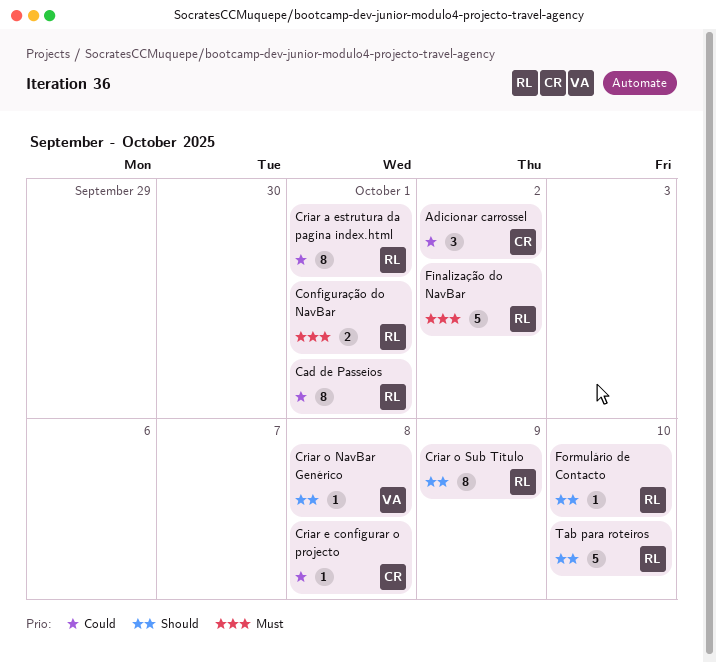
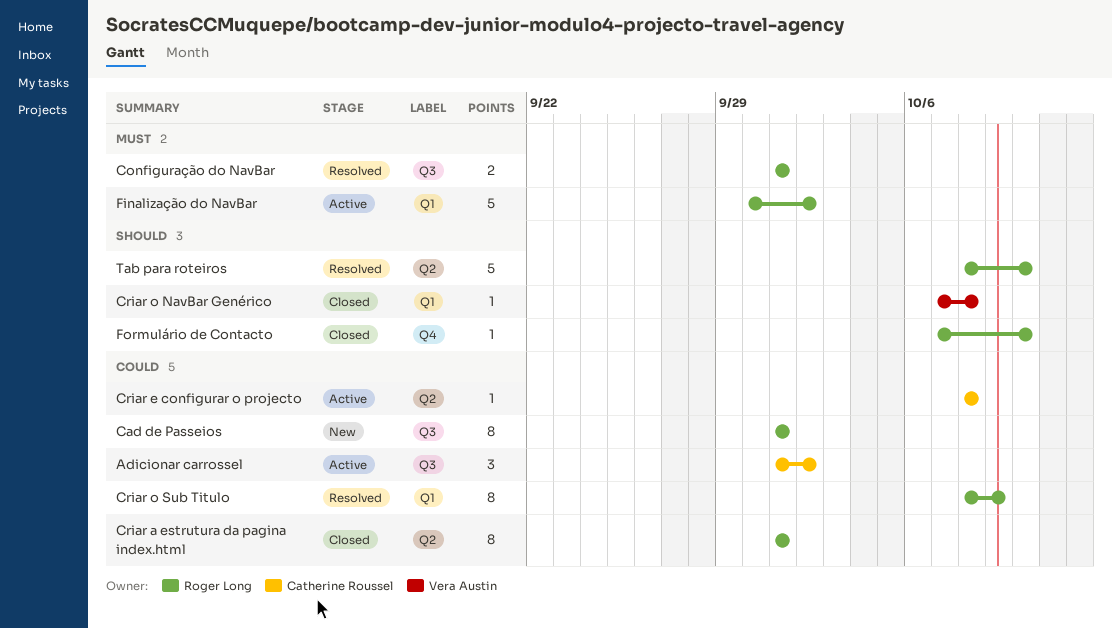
Criar o Sub Titulo, priority: Should -> Could

